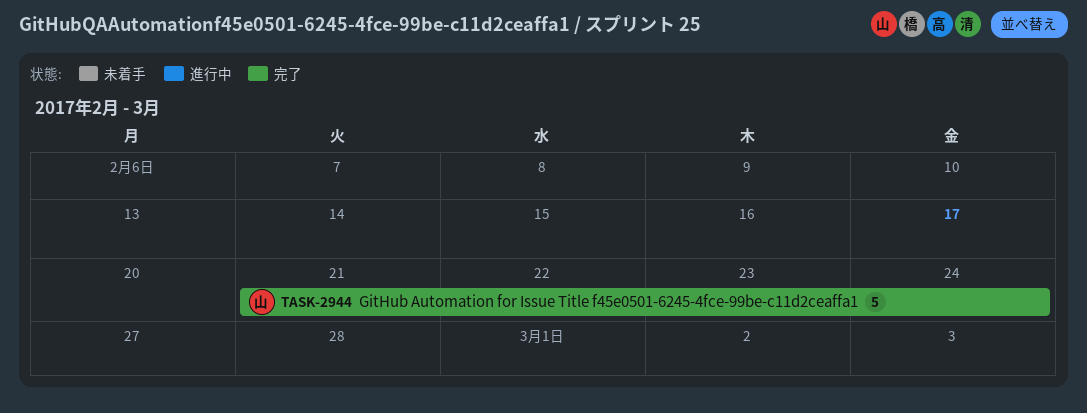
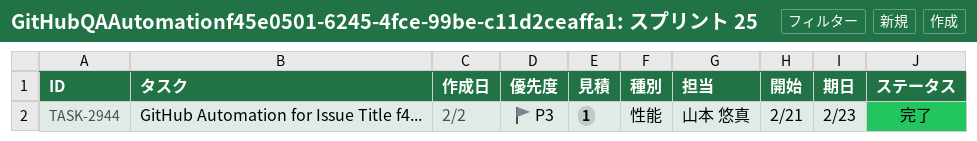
TASK-2944, estimate: 5 -> 1
TASK-2944, due: Feb 24 -> Feb 23

